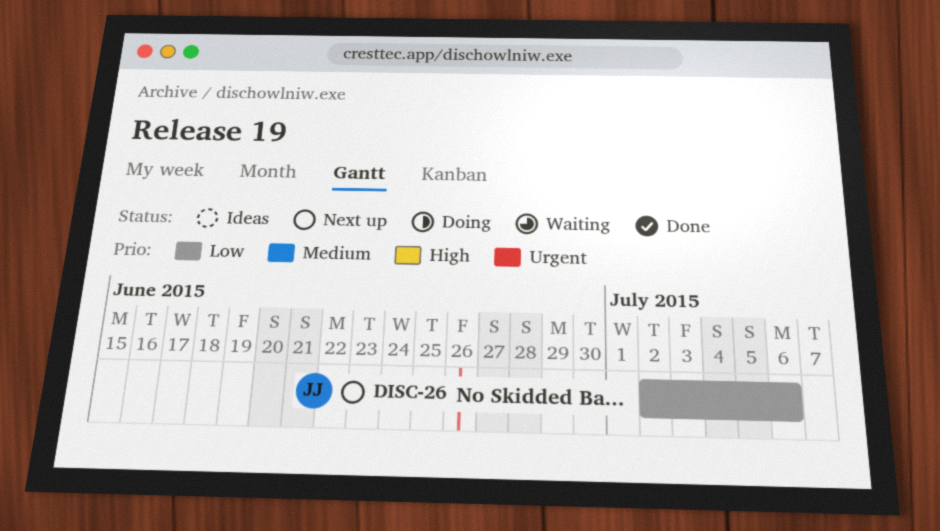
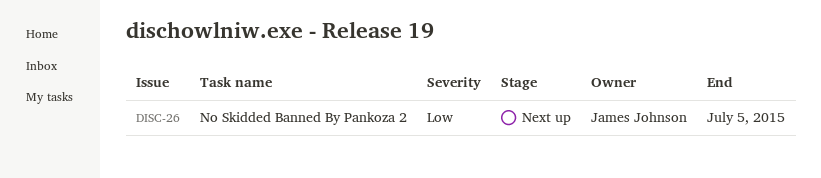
DISC-26, due: Jul 6 -> Jul 5

